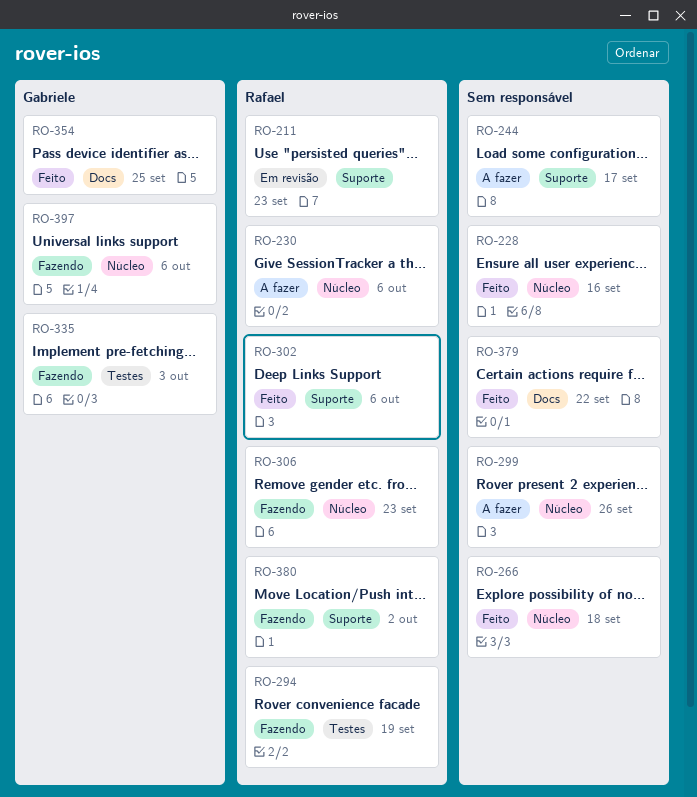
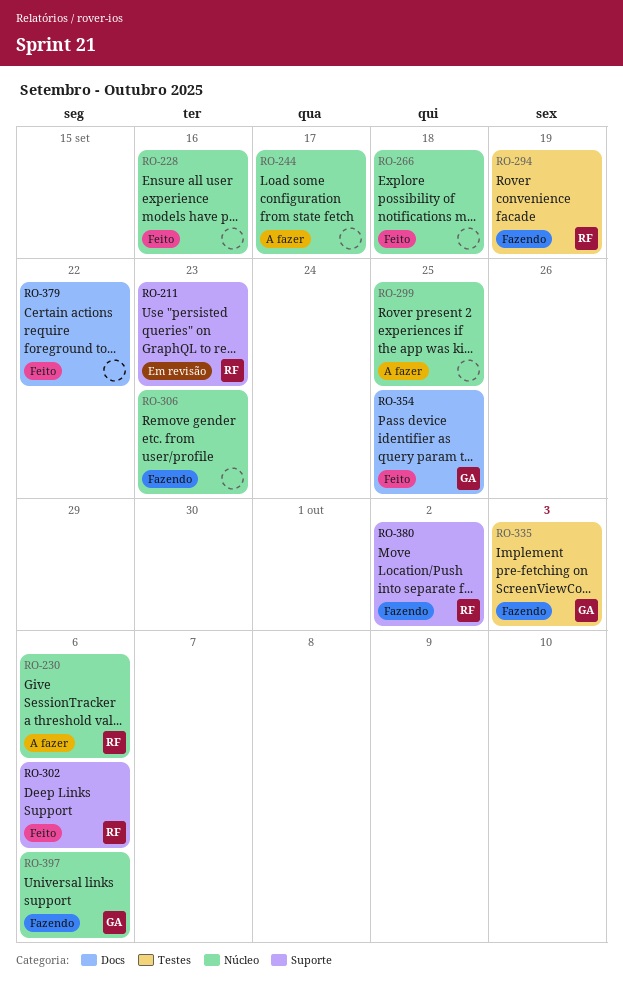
RO-244, label: Suporte -> Núcleo
RO-299, due: Sep 26 -> Sep 25
RO-306, owner: Rafael -> none

